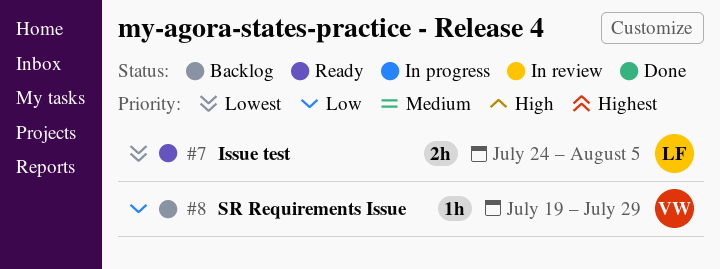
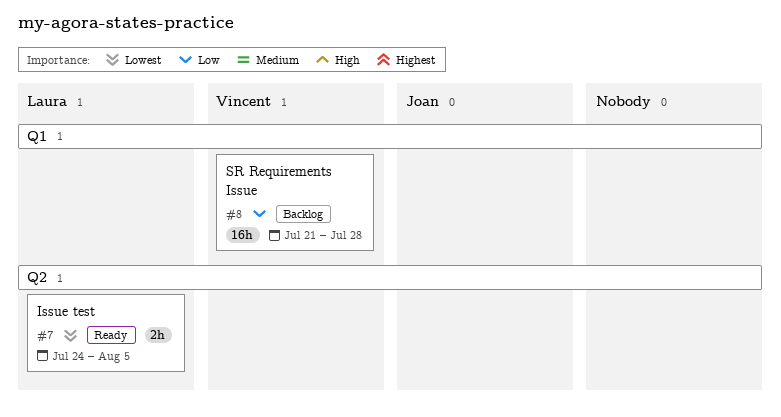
#8, estimate: 1h -> 16h
#8, start: Jul 19 -> Jul 21
#8, due: Jul 29 -> Jul 28

